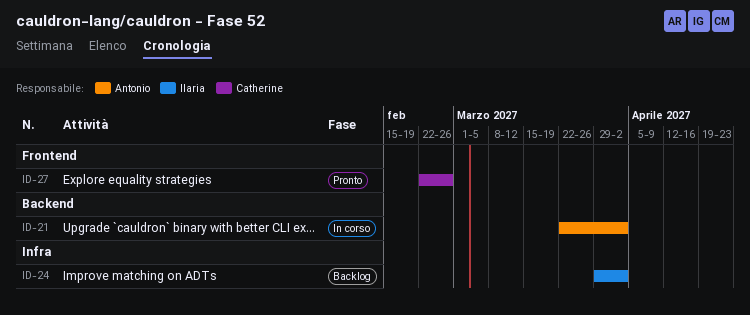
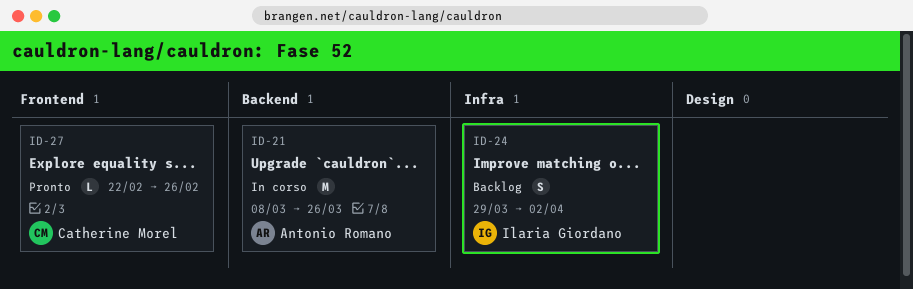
ID-21, start: Mar 22 -> Mar 8
ID-21, due: Apr 2 -> Mar 26

